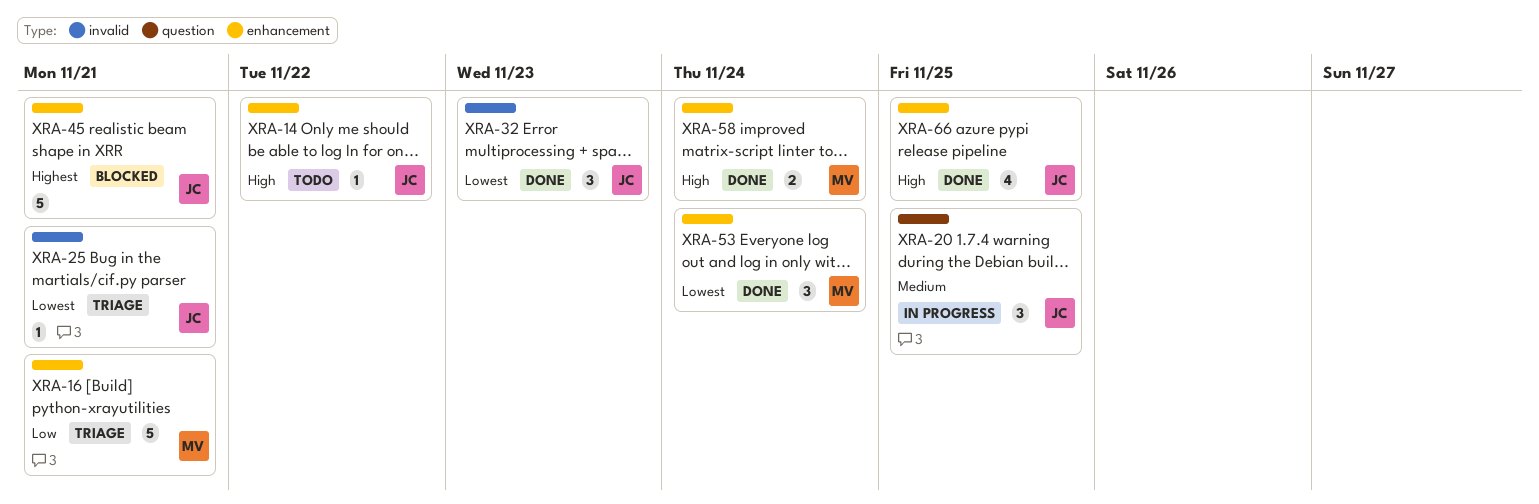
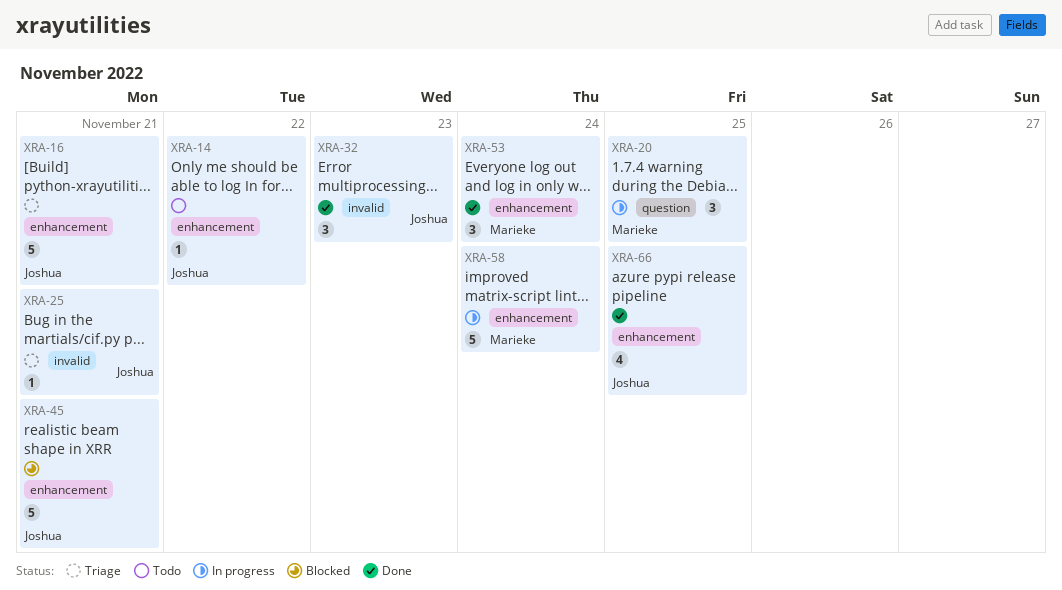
XRA-16, owner: Marieke -> Joshua
XRA-20, owner: Joshua -> Marieke
XRA-58, status: Done -> In progress
XRA-58, estimate: 2 -> 5

